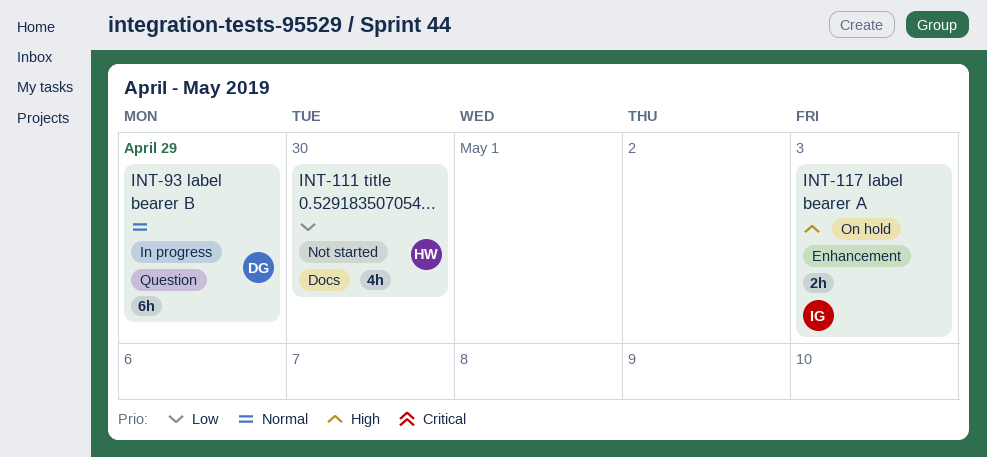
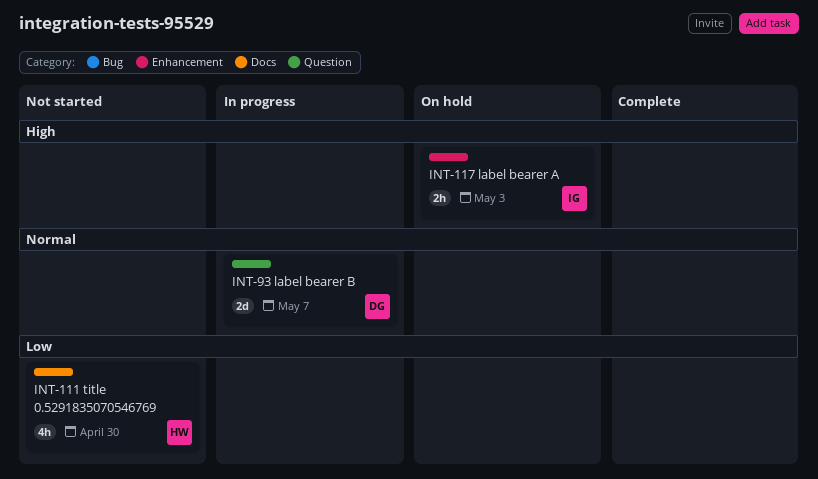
INT-93, estimate: 6h -> 2d
INT-93, due: Apr 29 -> May 7

